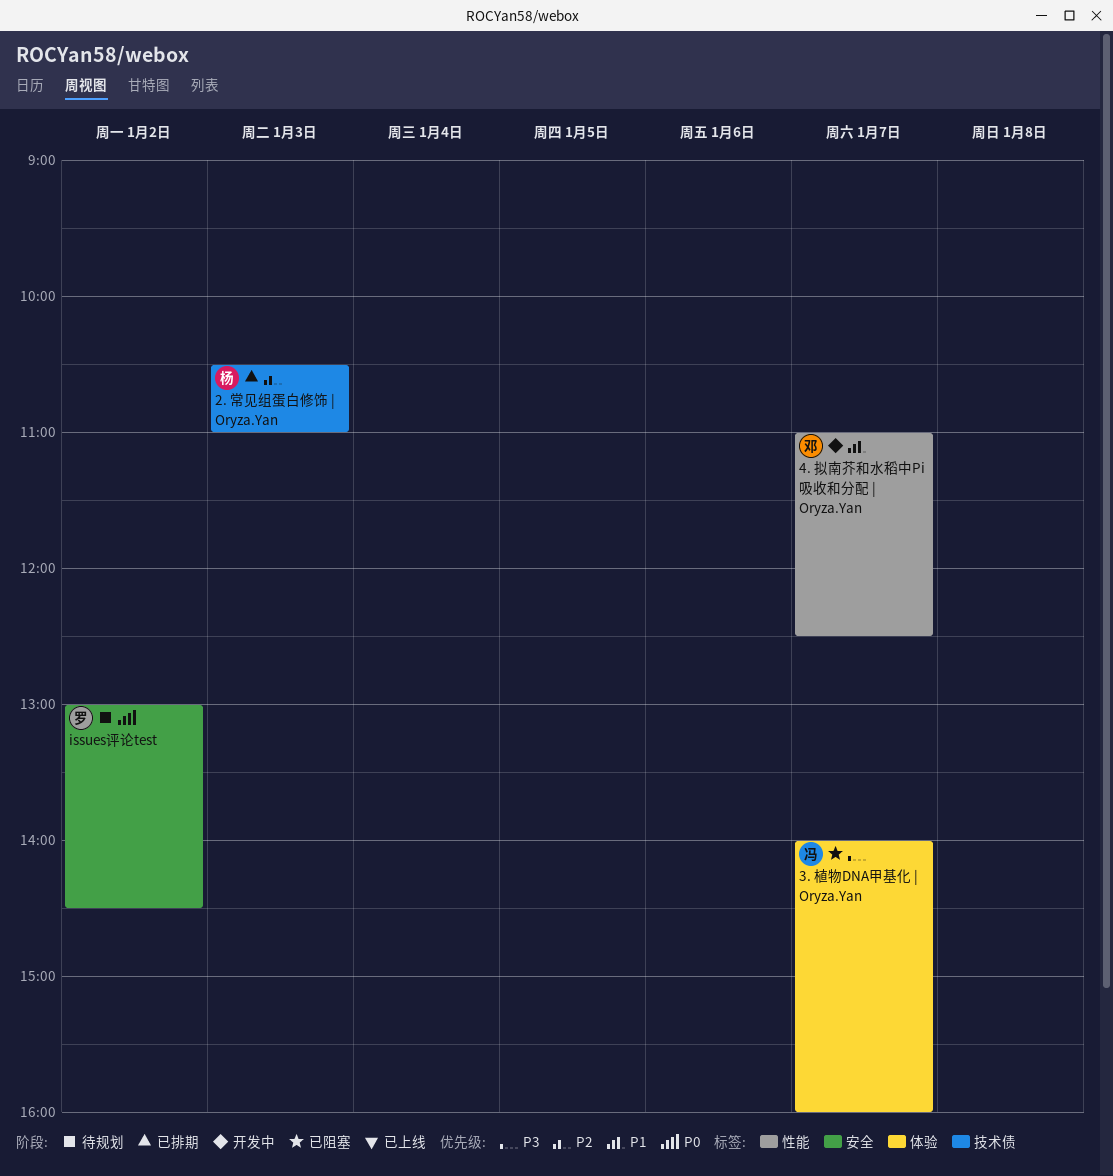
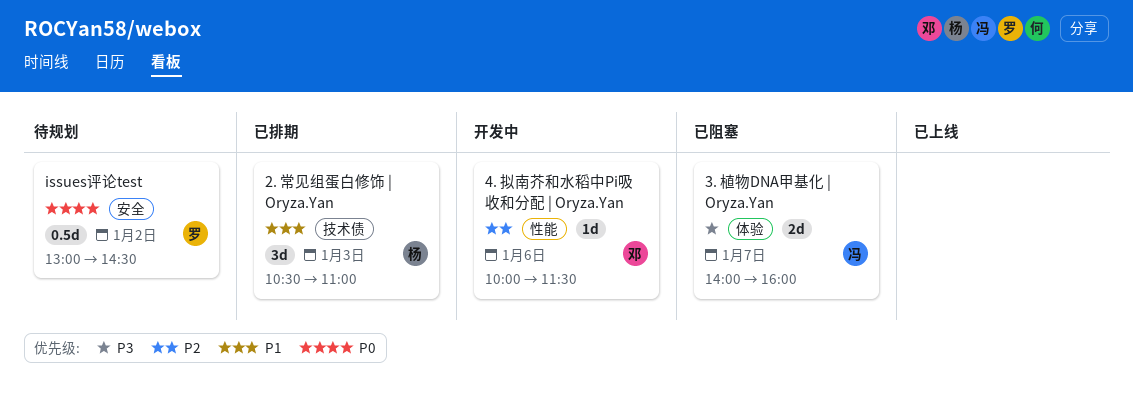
2. 常见组蛋白修饰 | Oryza.Yan, priority: P2 -> P1
4. 拟南芥和水稻中Pi吸收和分配 | Oryza.Yan, priority: P1 -> P2
4. 拟南芥和水稻中Pi吸收和分配 | Oryza.Yan, day: Jan 7 -> Jan 6
4. 拟南芥和水稻中Pi吸收和分配 | Oryza.Yan, begins: 11:00 -> 10:00
4. 拟南芥和水稻中Pi吸收和分配 | Oryza.Yan, ends: 12:30 -> 11:30

